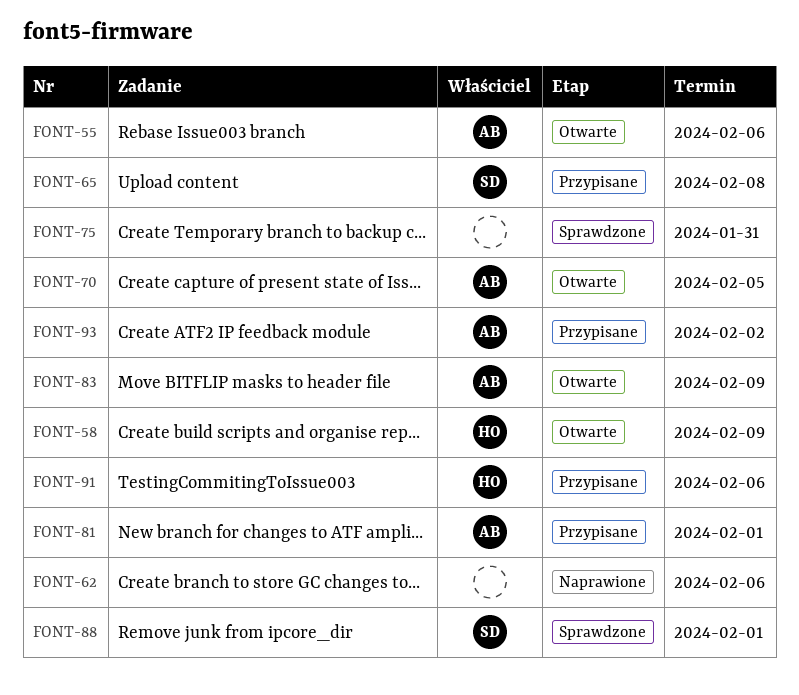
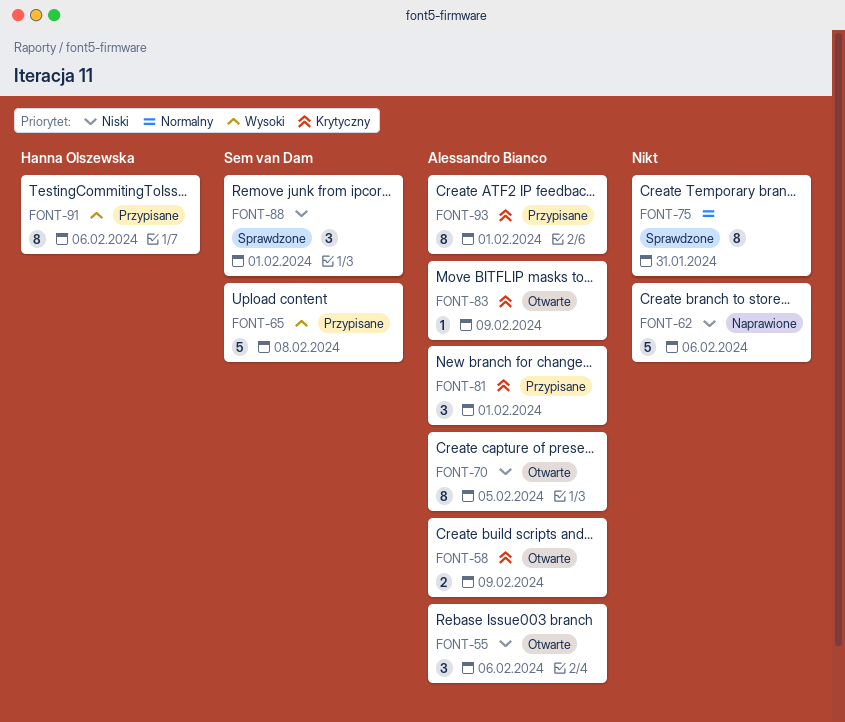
FONT-58, owner: Hanna Olszewska -> Alessandro Bianco
FONT-93, due: Feb 2 -> Feb 1

